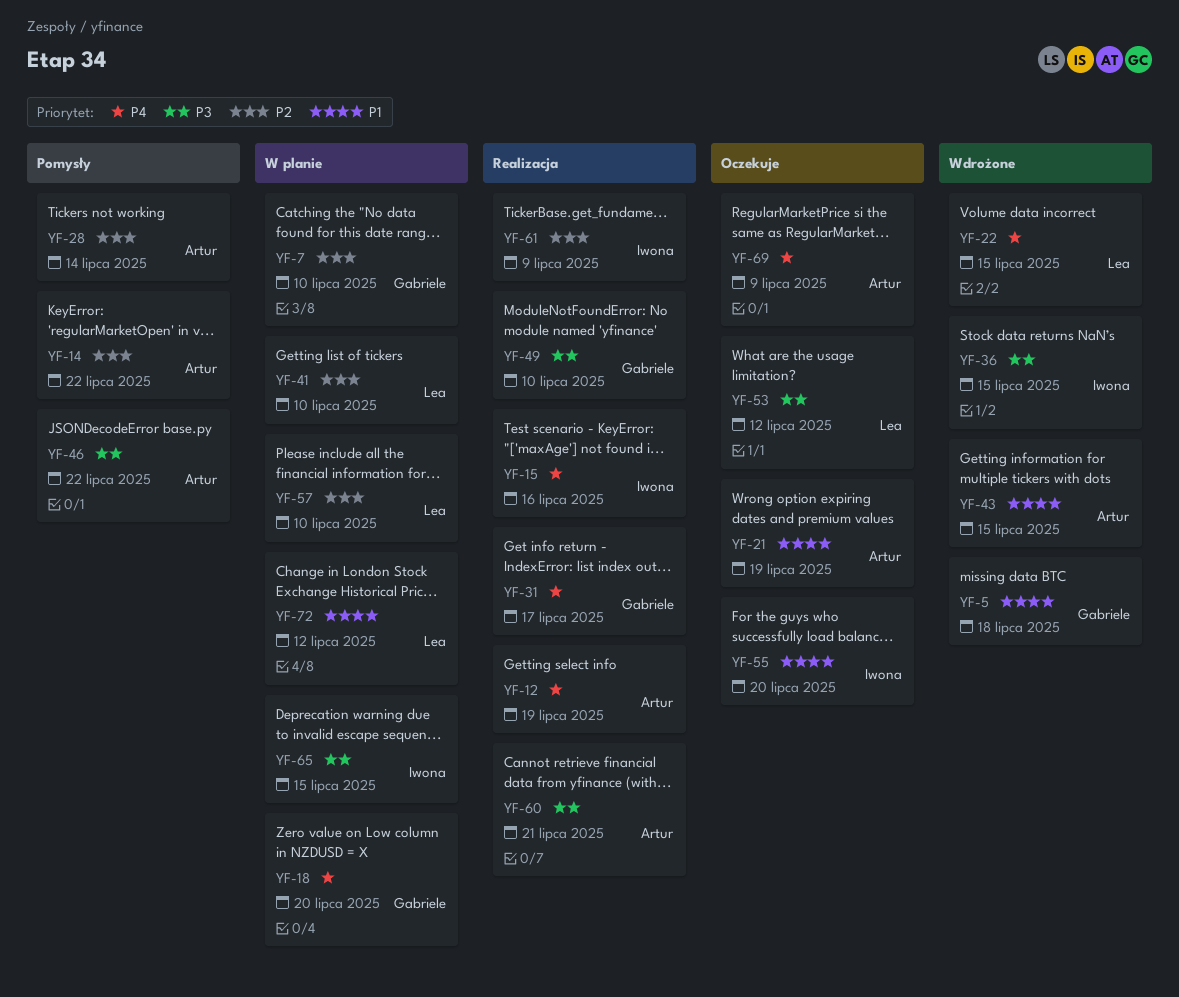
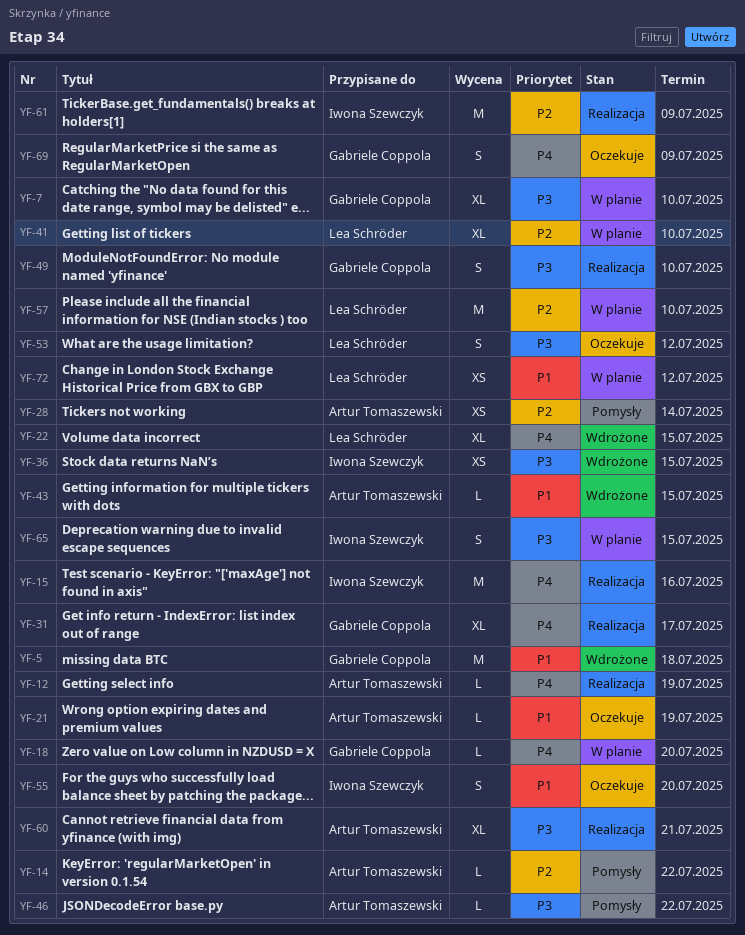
YF-7, priority: P2 -> P3
YF-69, owner: Artur Tomaszewski -> Gabriele Coppola

